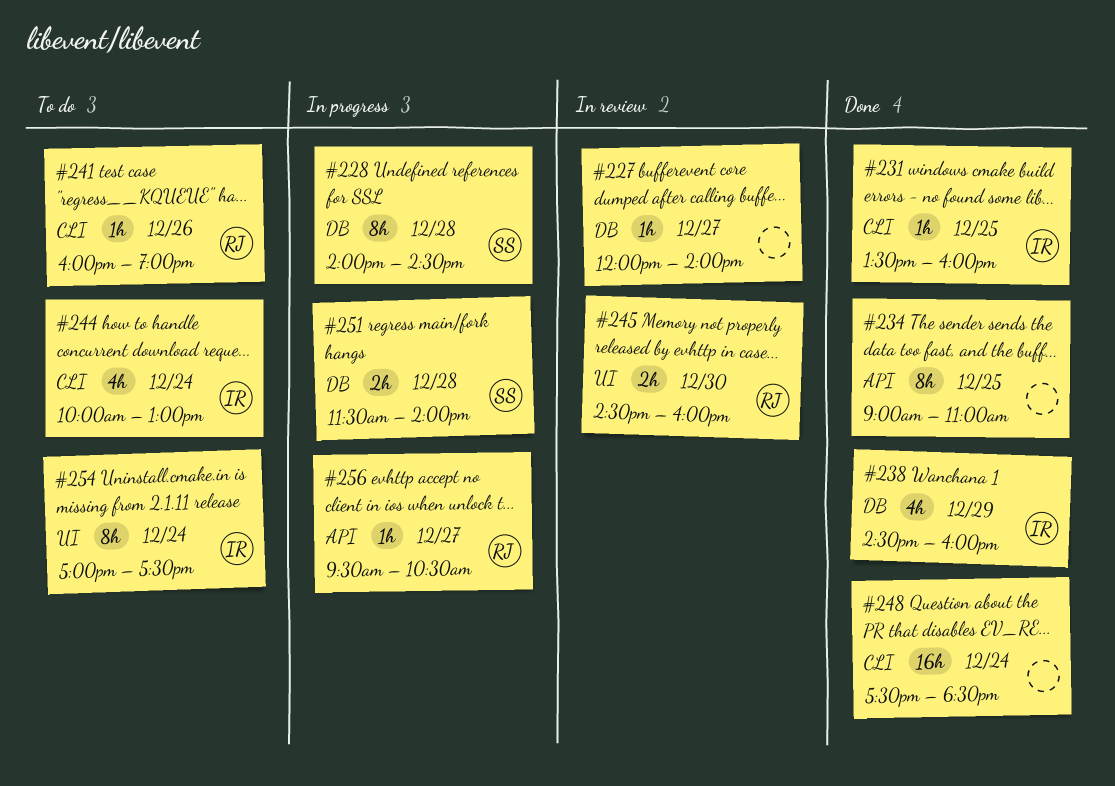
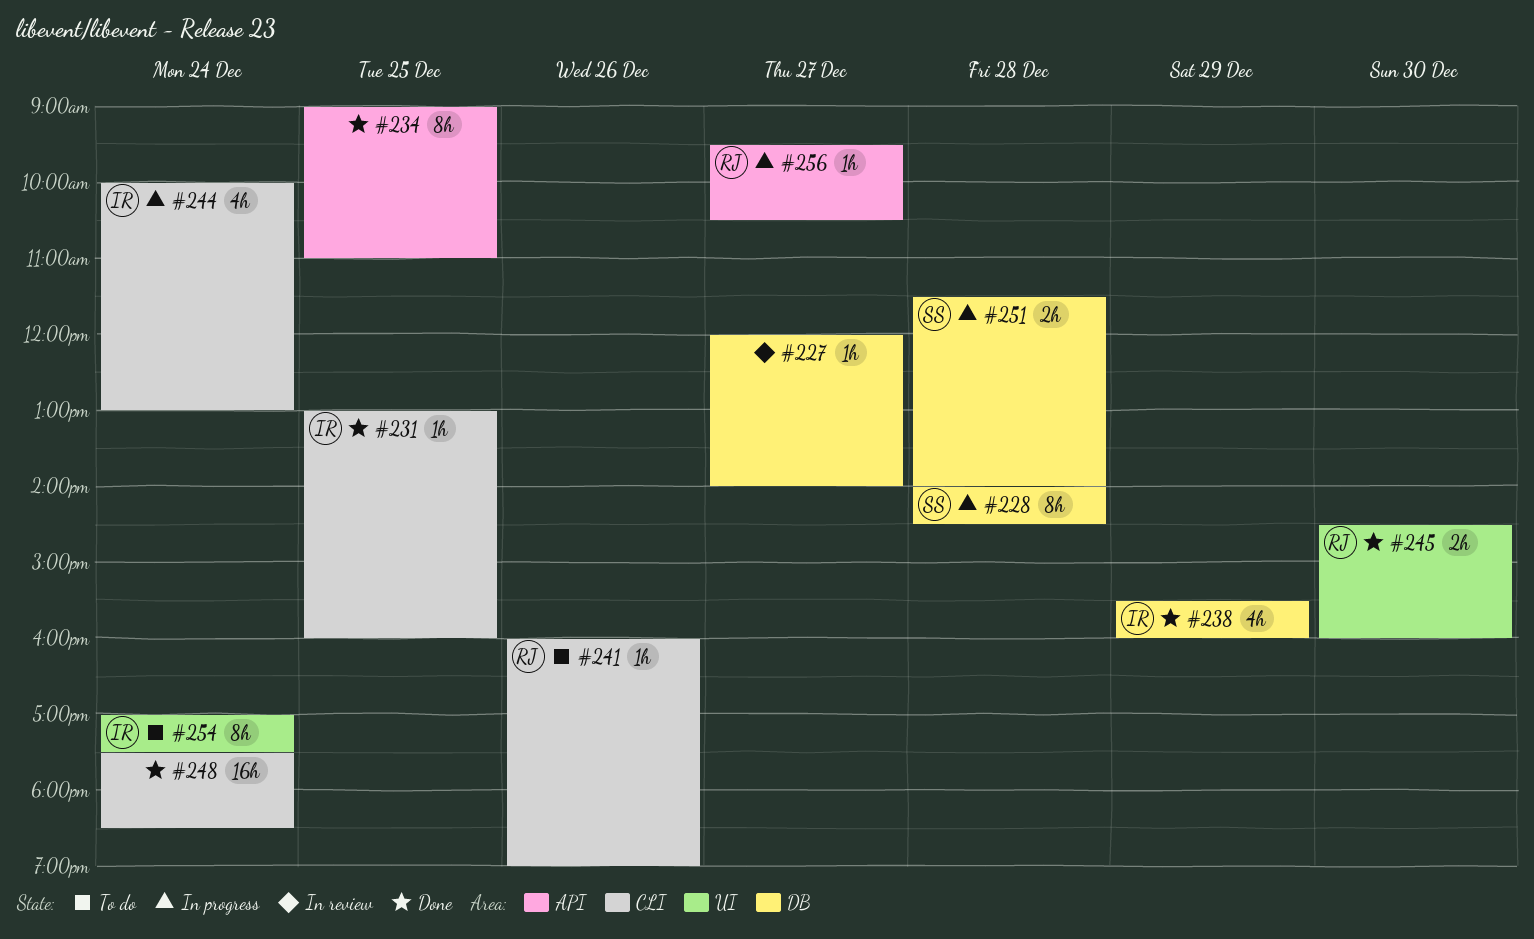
#231, begins: 13:30 -> 13:00
#238, begins: 14:30 -> 15:30
#244, status: To do -> In progress
#245, status: In review -> Done

